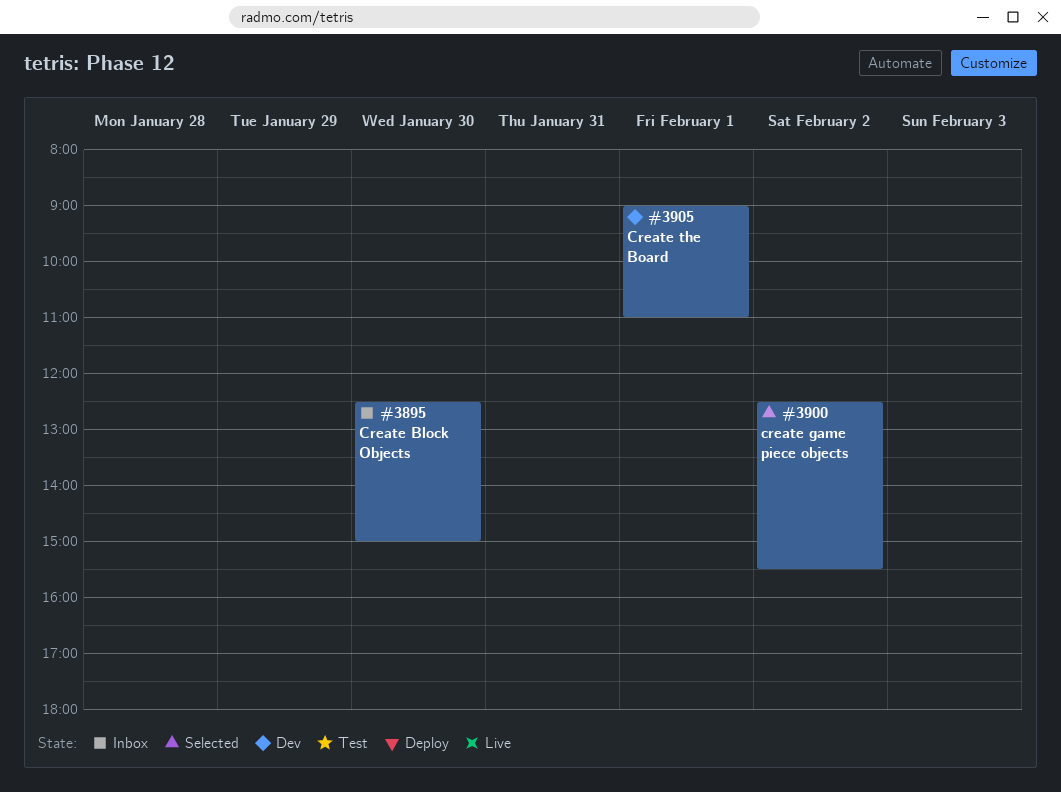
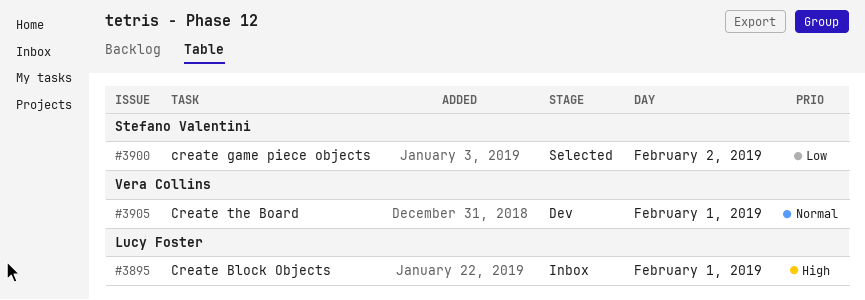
#3895, day: Jan 30 -> Feb 1

